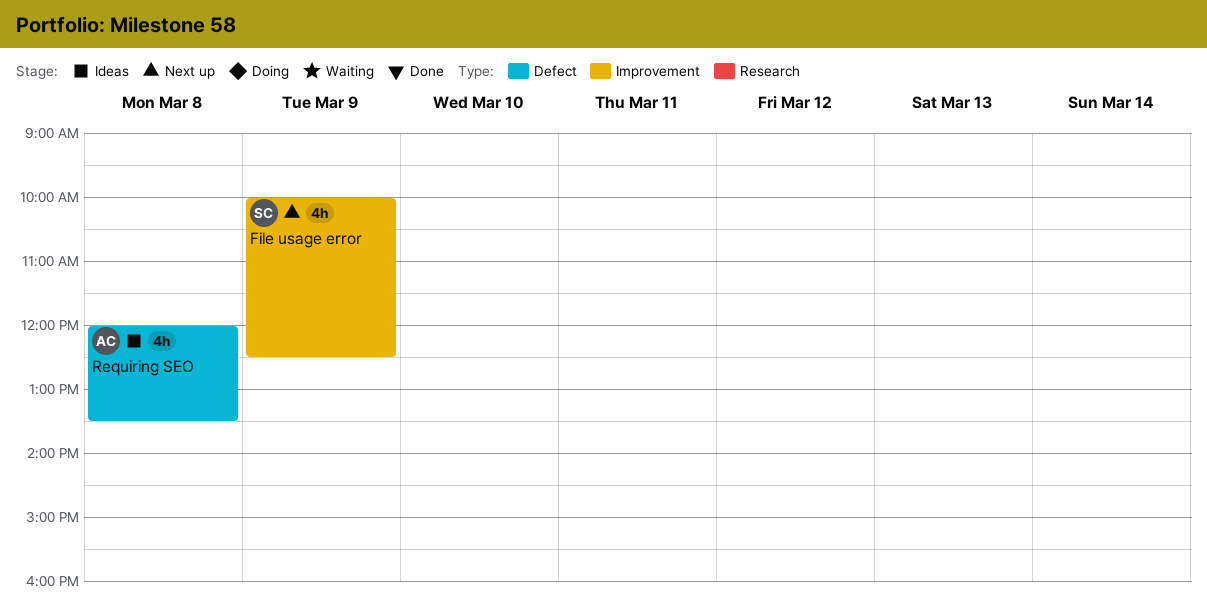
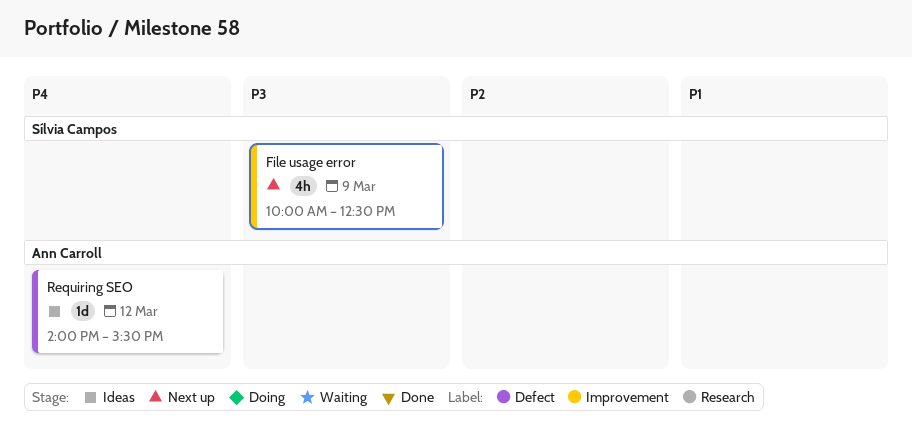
Requiring SEO, estimate: 4h -> 1d
Requiring SEO, day: Mar 8 -> Mar 12
Requiring SEO, begins: 12:00 -> 14:00
Requiring SEO, ends: 13:30 -> 15:30

